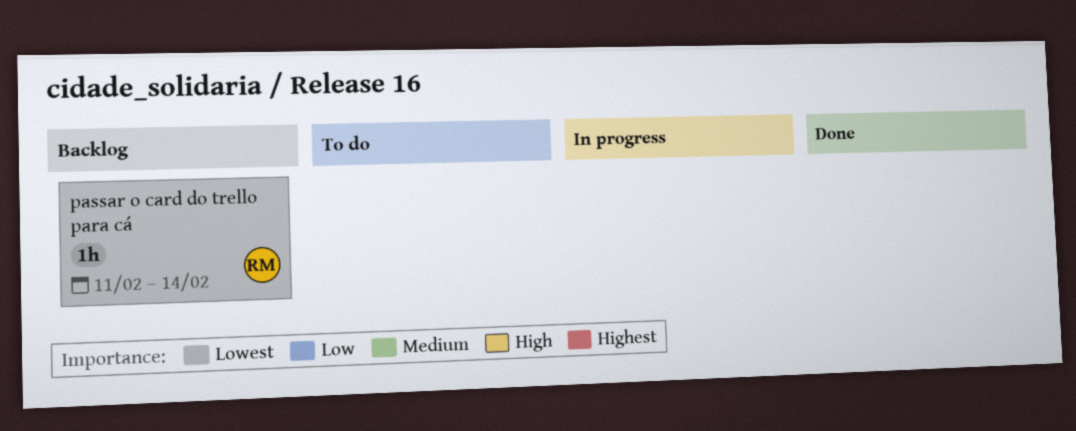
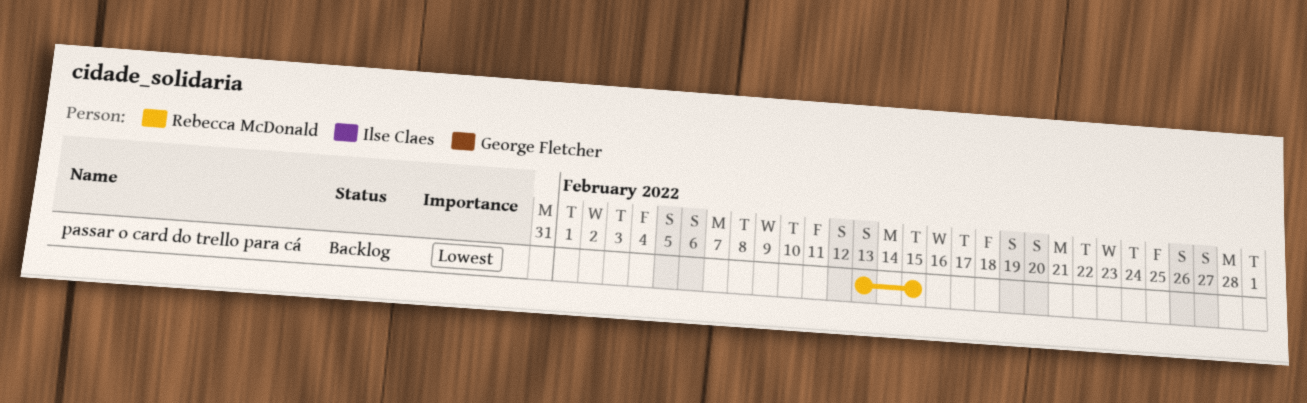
passar o card do trello para cá, start: Feb 11 -> Feb 13
passar o card do trello para cá, due: Feb 14 -> Feb 15

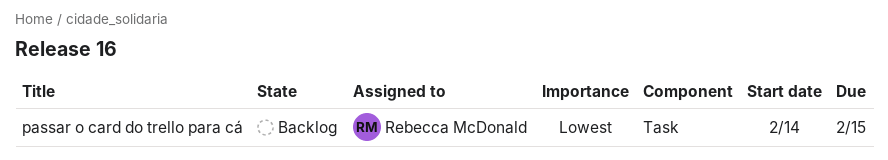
passar o card do trello para cá, start: Feb 13 -> Feb 14

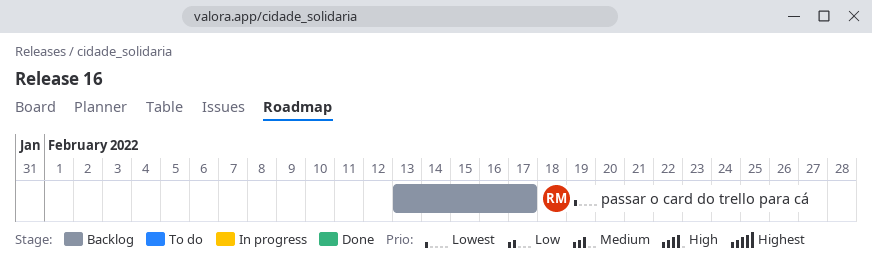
passar o card do trello para cá, start: Feb 14 -> Feb 13
passar o card do trello para cá, due: Feb 15 -> Feb 17

